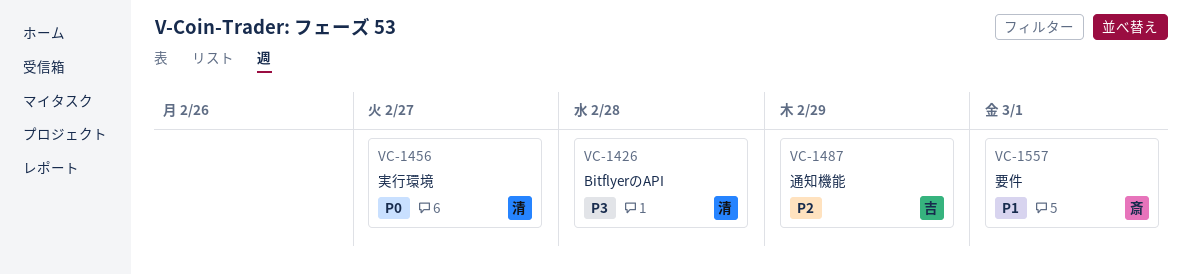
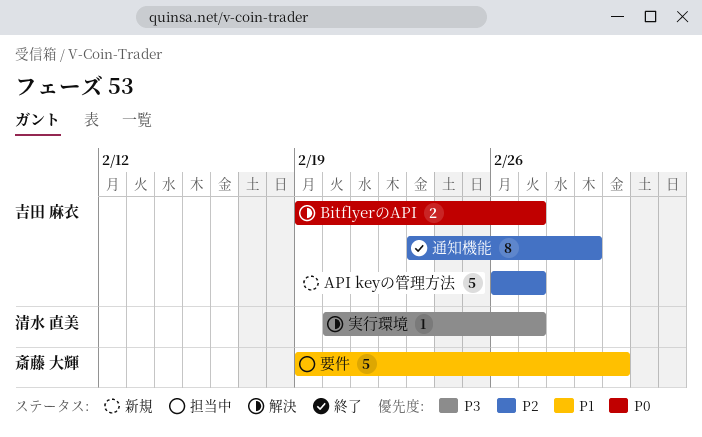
API keyの管理方法: none -> present
BitflyerのAPI, owner: 清水 直美 -> 吉田 麻衣
BitflyerのAPI, priority: P3 -> P0
BitflyerのAPI, due: Feb 28 -> Feb 27
実行環境, priority: P0 -> P3

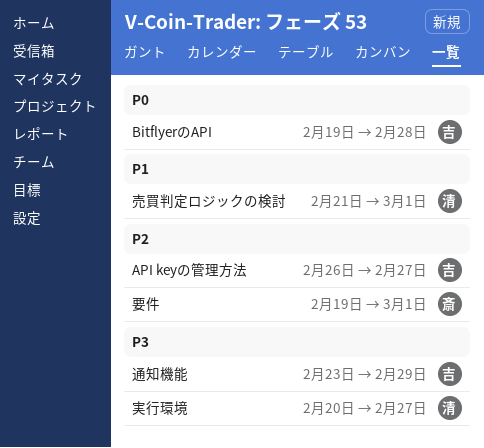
BitflyerのAPI, due: Feb 27 -> Feb 28
売買判定ロジックの検討: none -> present
要件, priority: P1 -> P2
通知機能, priority: P2 -> P3

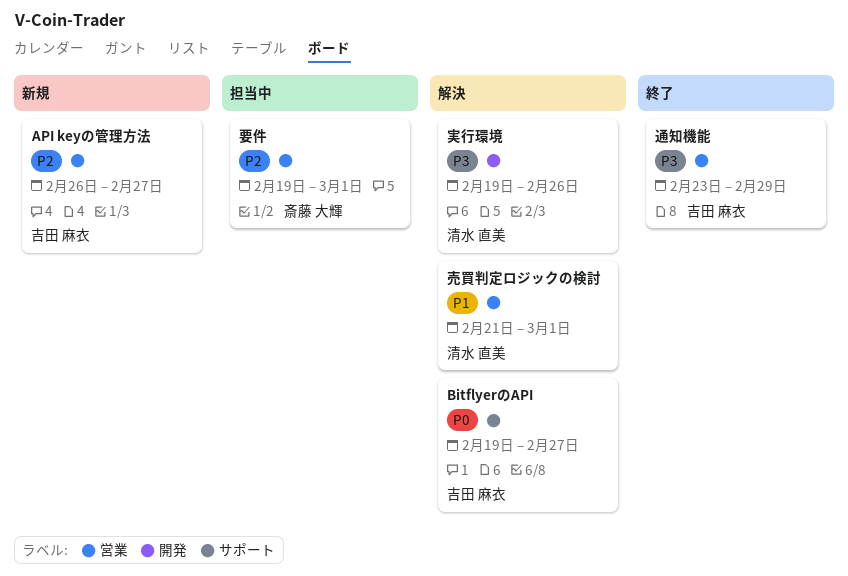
BitflyerのAPI, due: Feb 28 -> Feb 27
実行環境, start: Feb 20 -> Feb 19
実行環境, due: Feb 27 -> Feb 26

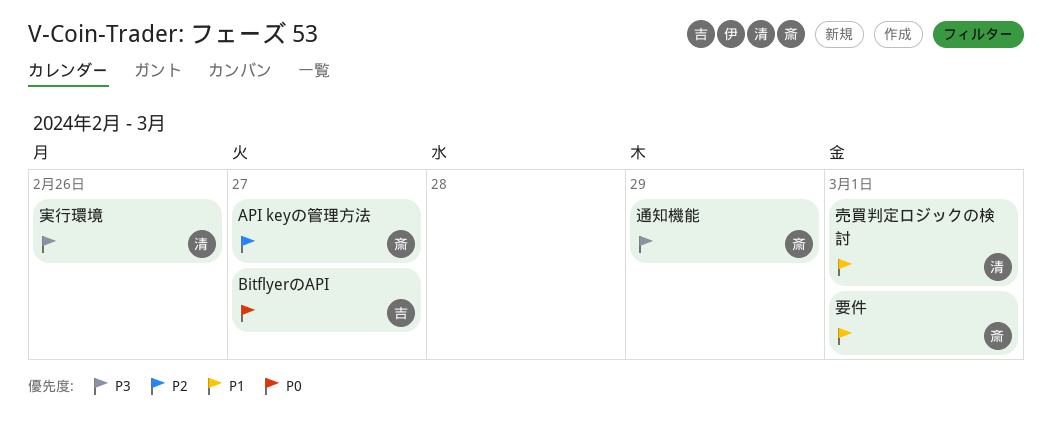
API keyの管理方法, owner: 吉田 麻衣 -> 斎藤 大輝
要件, priority: P2 -> P1
通知機能, owner: 吉田 麻衣 -> 斎藤 大輝

